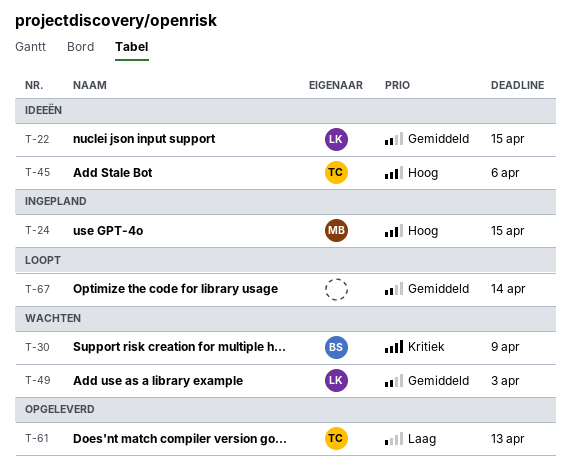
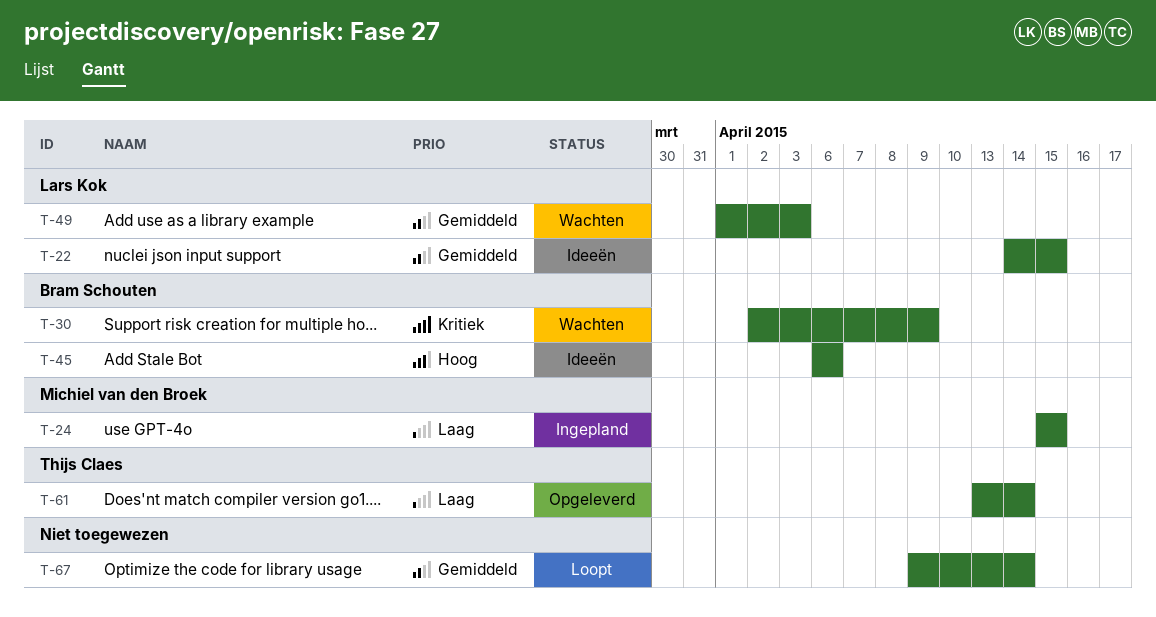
T-24, priority: Hoog -> Laag
T-45, owner: Thijs Claes -> Bram Schouten
T-61, due: Apr 13 -> Apr 14

